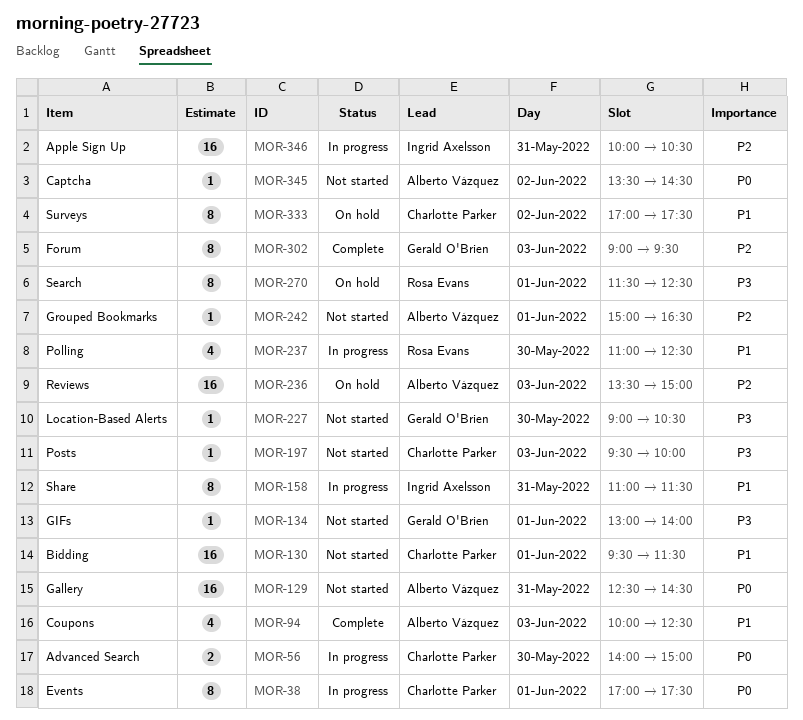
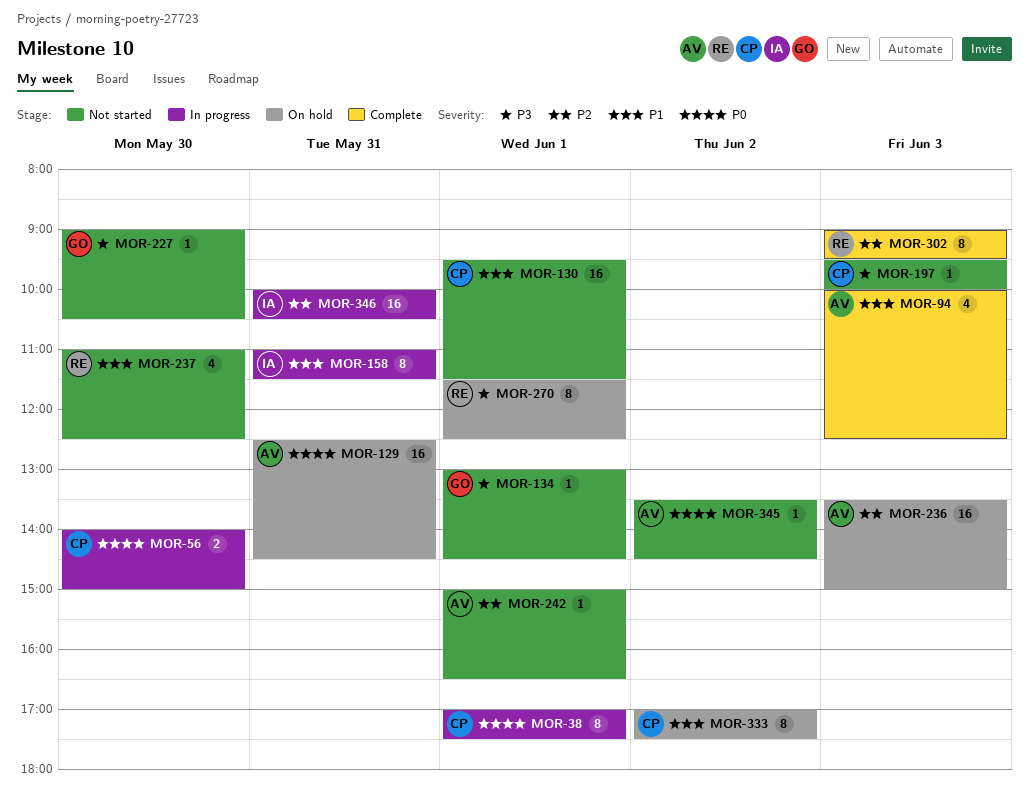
MOR-129, status: Not started -> On hold
MOR-134, ends: 14:00 -> 14:30
MOR-237, status: In progress -> Not started
MOR-302, owner: Gerald O'Brien -> Rosa Evans

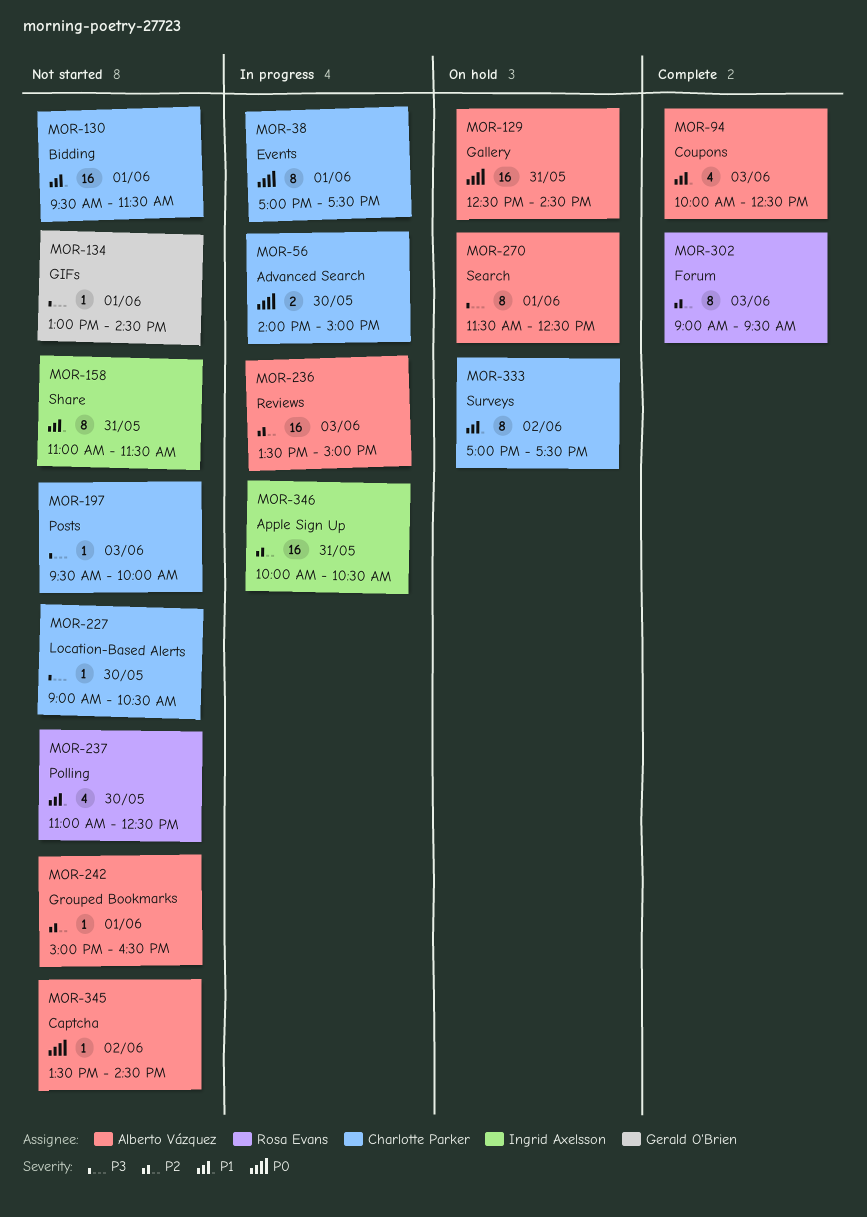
MOR-158, status: In progress -> Not started
MOR-227, owner: Gerald O'Brien -> Charlotte Parker
MOR-236, status: On hold -> In progress
MOR-270, owner: Rosa Evans -> Alberto Vázquez

